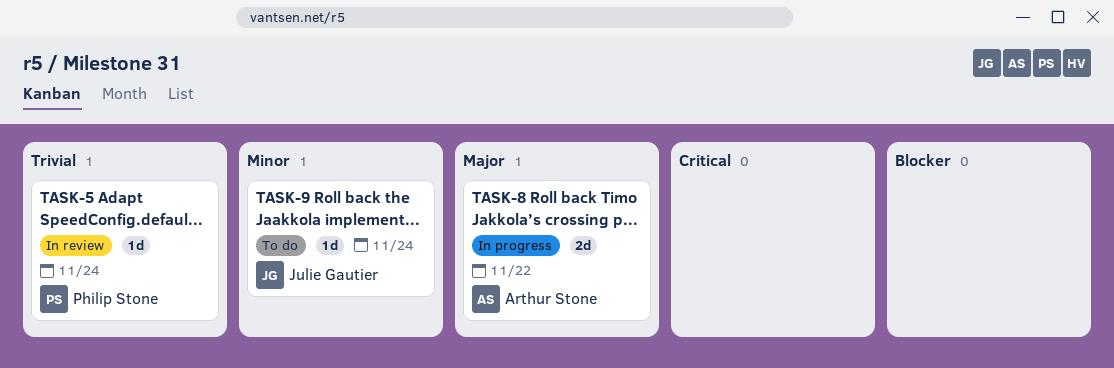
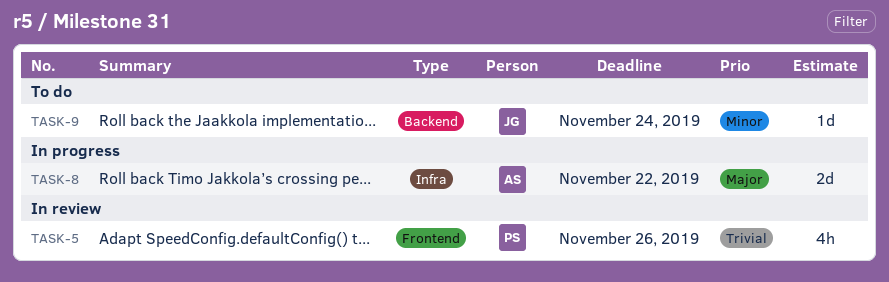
TASK-5, estimate: 1d -> 4h
TASK-5, due: Nov 24 -> Nov 26

